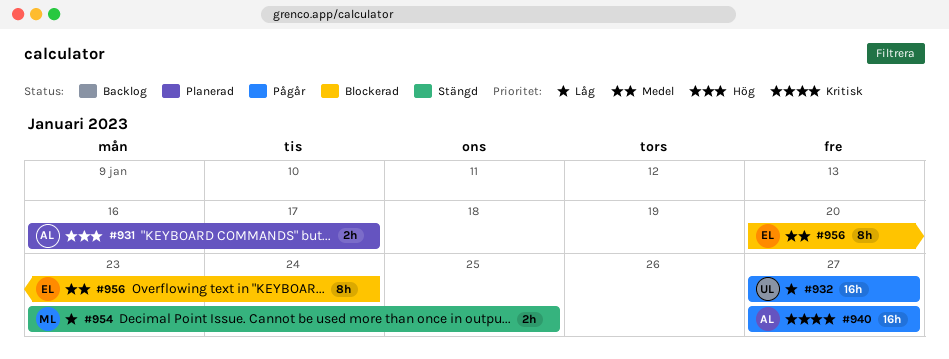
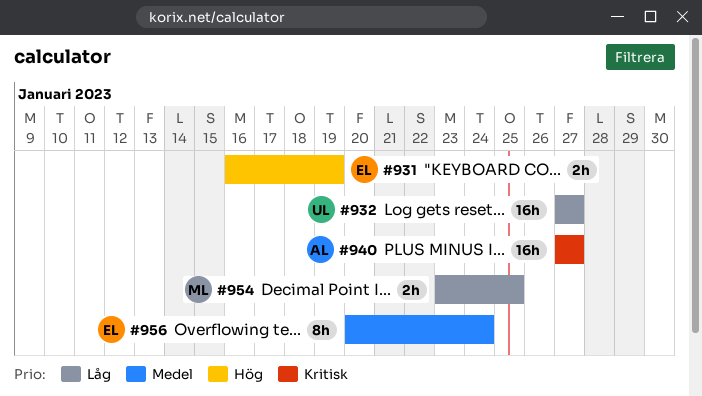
#931, owner: AL -> EL
#931, due: Jan 17 -> Jan 19

